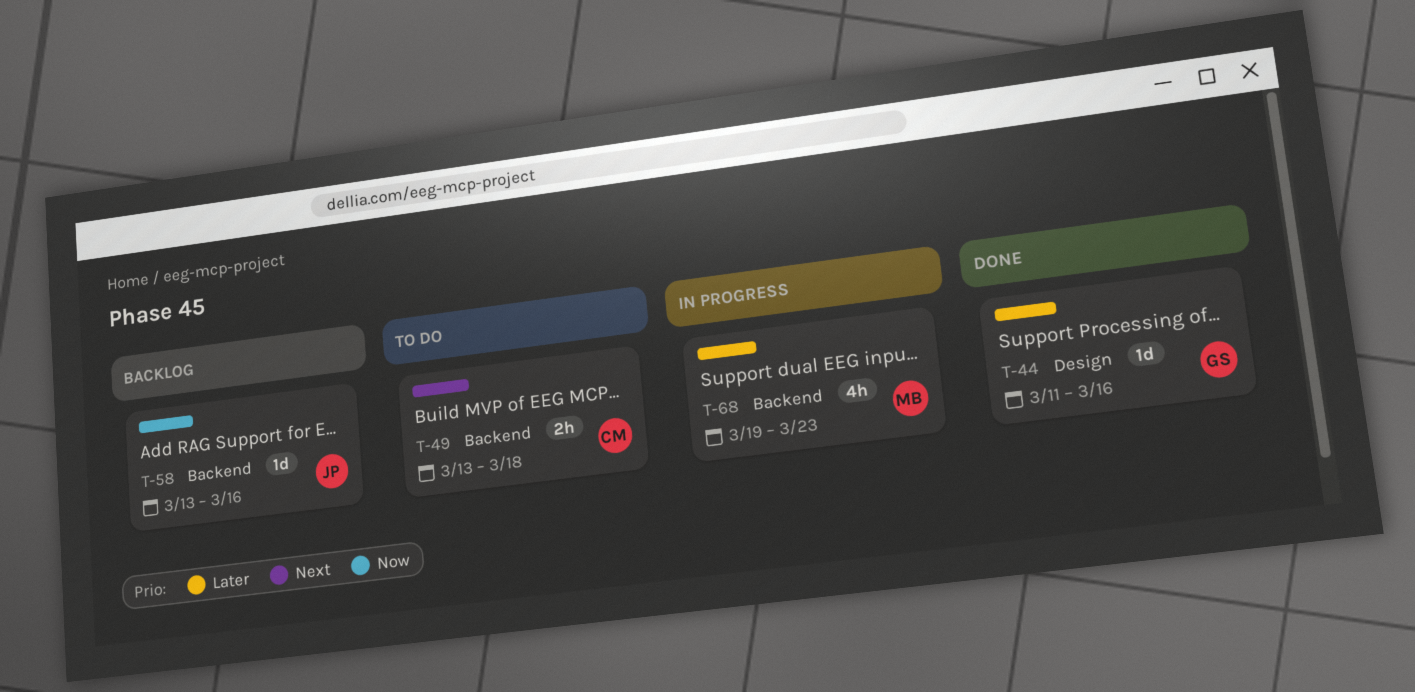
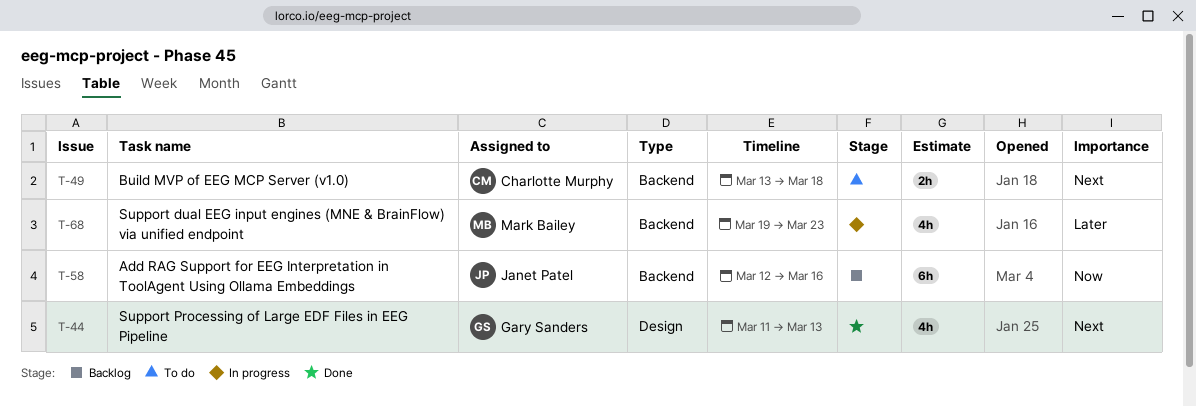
T-44, priority: Later -> Next
T-44, estimate: 1d -> 4h
T-44, due: Mar 16 -> Mar 13
T-58, estimate: 1d -> 6h
T-58, start: Mar 13 -> Mar 12

